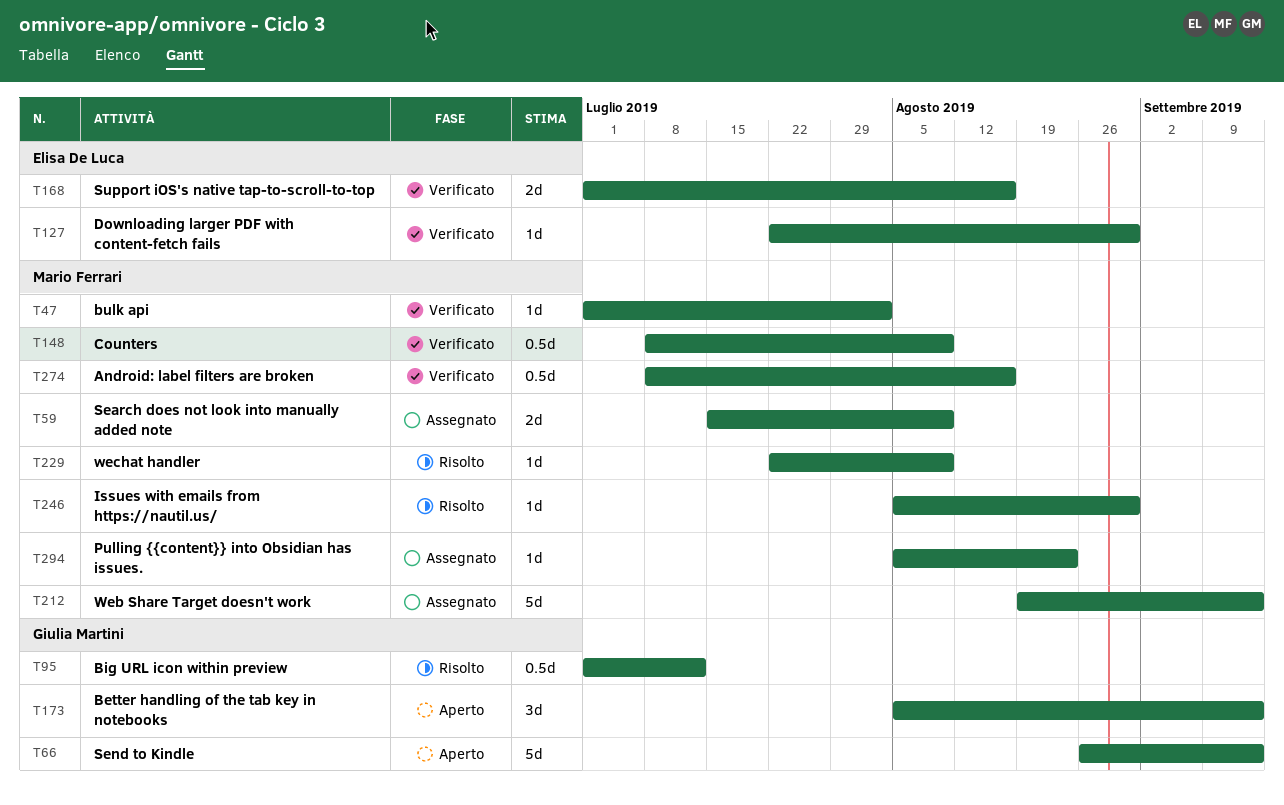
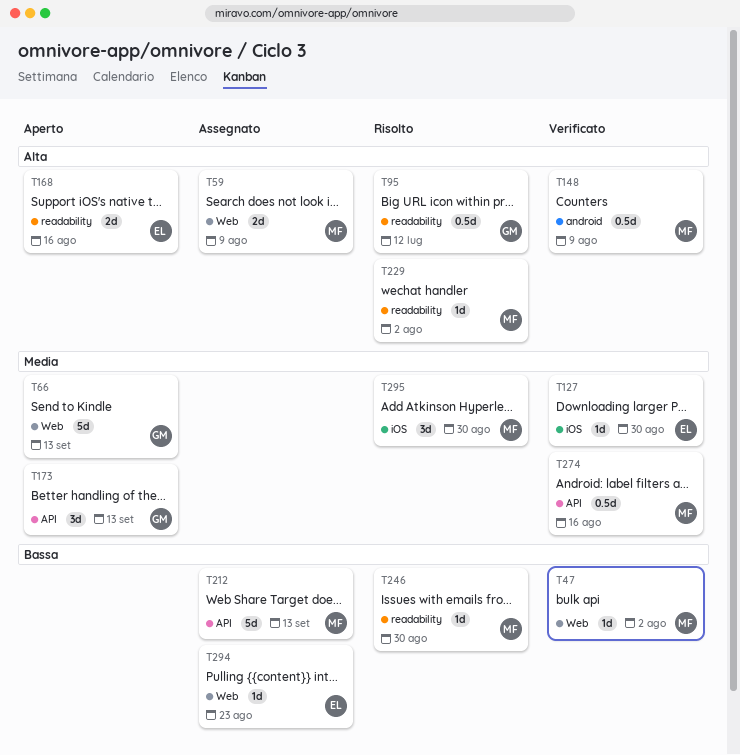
T168, status: Verificato -> Aperto
T229, due: Aug 9 -> Aug 2
T294, owner: Mario Ferrari -> Elisa De Luca
T295: none -> present

